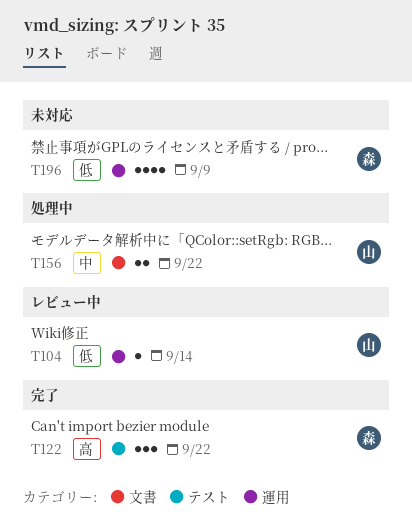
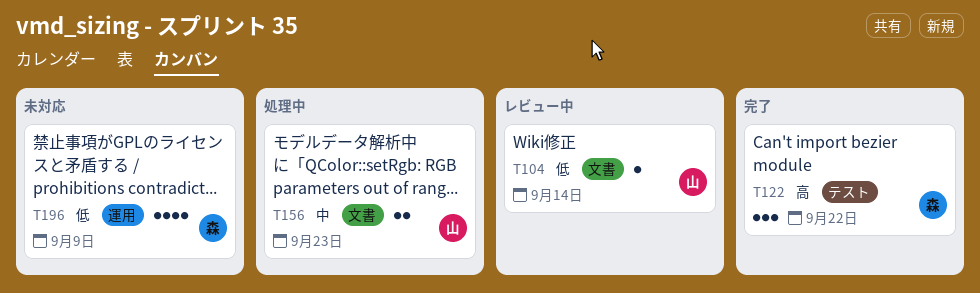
T104, label: 運用 -> 文書
T156, due: Sep 22 -> Sep 23

